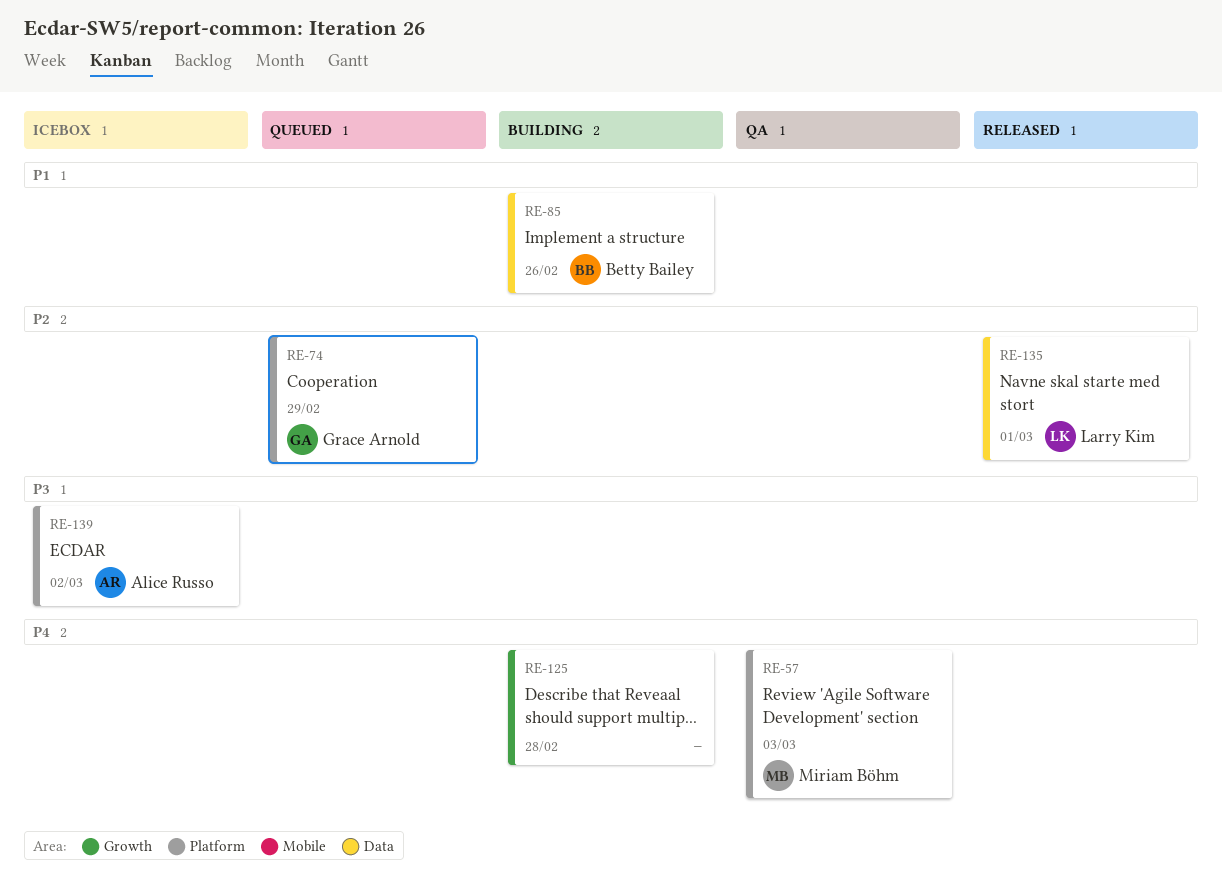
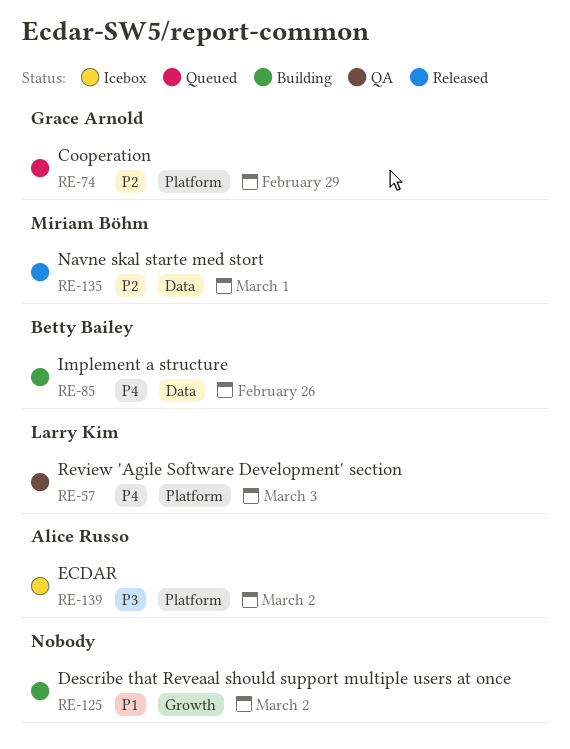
RE-57, owner: Miriam Böhm -> Larry Kim
RE-85, priority: P1 -> P4
RE-125, priority: P4 -> P1
RE-125, due: Feb 28 -> Mar 2
RE-135, owner: Larry Kim -> Miriam Böhm

